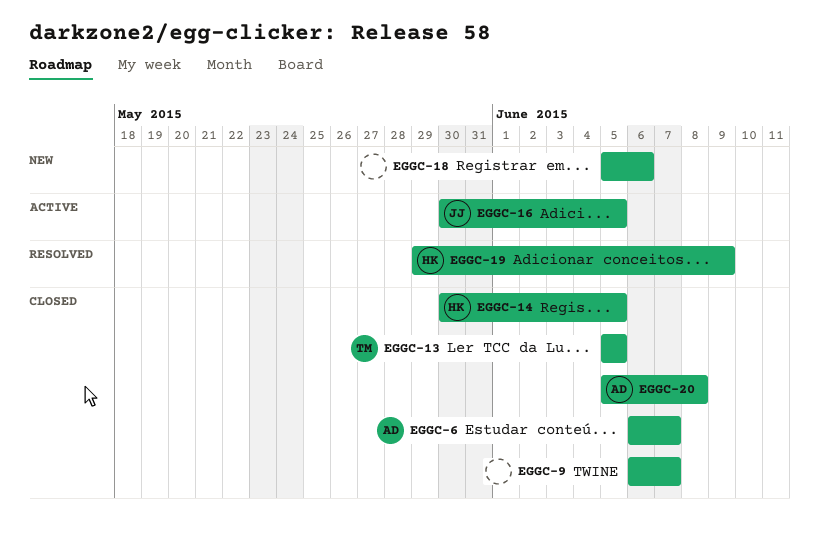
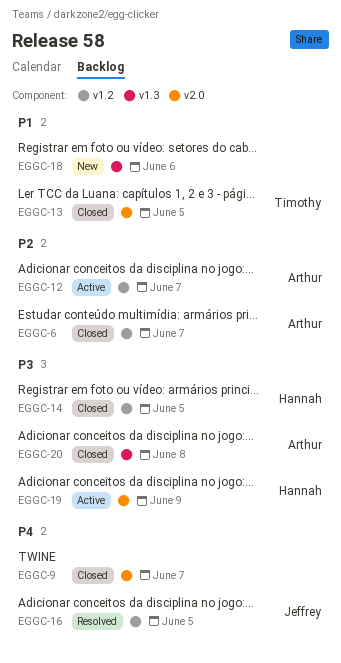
EGGC-12: none -> present
EGGC-16, status: Active -> Resolved
EGGC-19, status: Resolved -> Active

